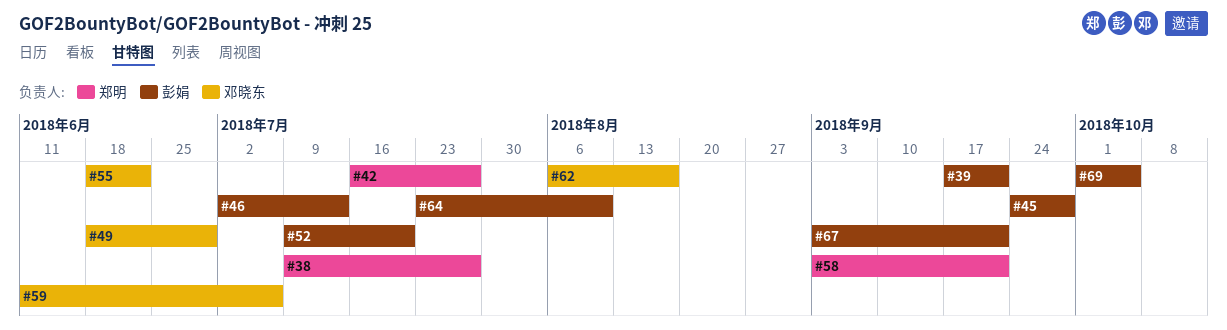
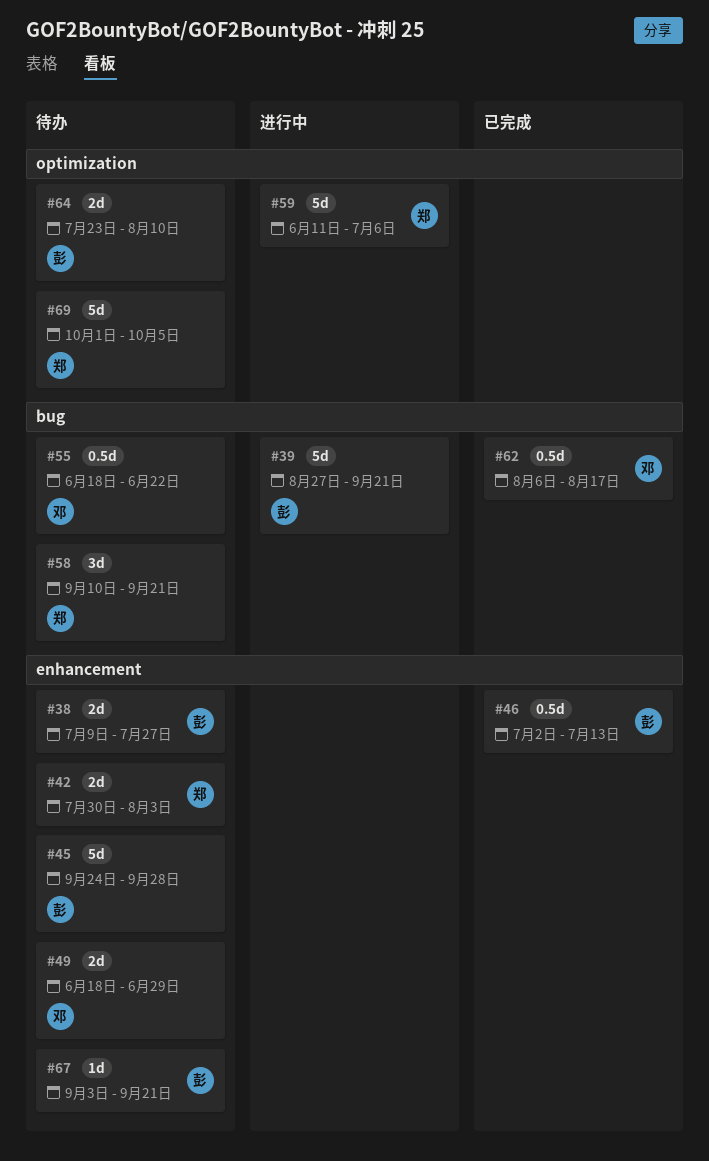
#38, owner: 郑明 -> 彭娟
#39, start: Sep 17 -> Aug 27
#42, start: Jul 16 -> Jul 30
#42, due: Jul 27 -> Aug 3
#52: present -> none
#58, start: Sep 3 -> Sep 10
#59, owner: 邓晓东 -> 郑明
#69, owner: 彭娟 -> 郑明

